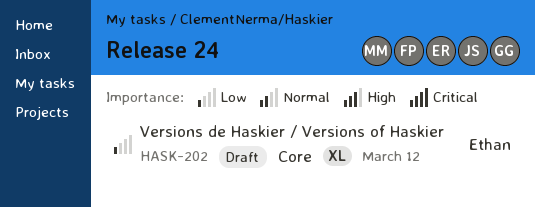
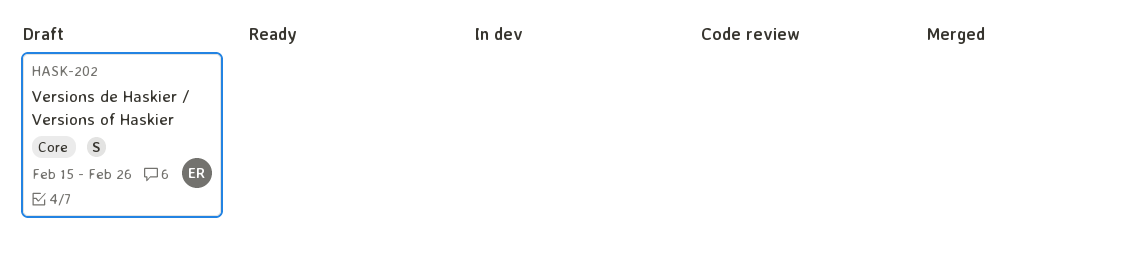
HASK-202, estimate: XL -> S
HASK-202, due: Mar 12 -> Feb 26

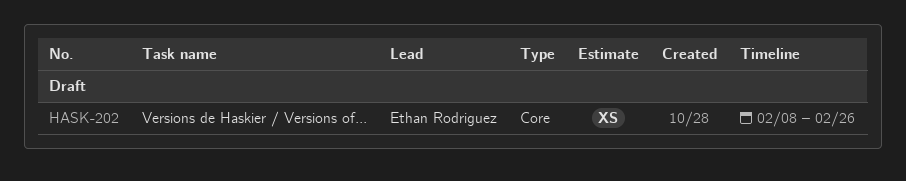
HASK-202, estimate: S -> XS
HASK-202, start: Feb 15 -> Feb 8

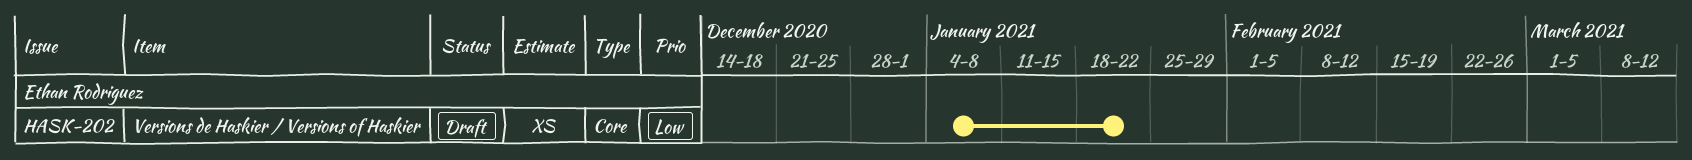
HASK-202, start: Feb 8 -> Jan 4
HASK-202, due: Feb 26 -> Jan 22

